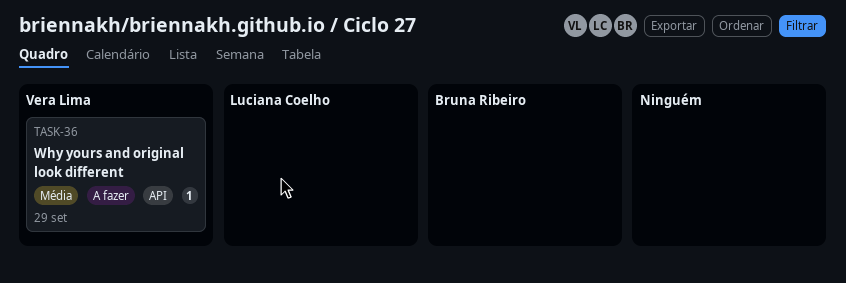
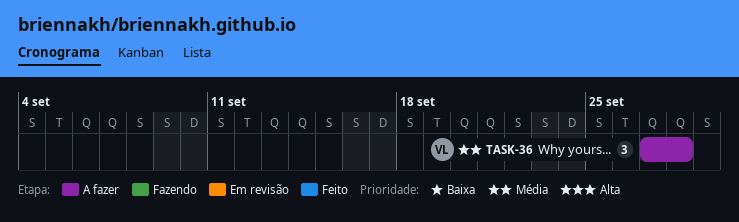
TASK-36, estimate: 1 -> 3
TASK-36, due: Sep 29 -> Sep 28

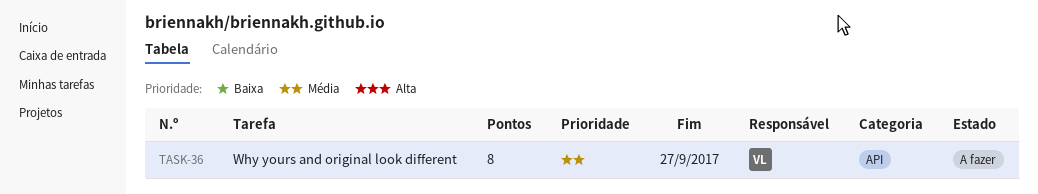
TASK-36, estimate: 3 -> 8
TASK-36, due: Sep 28 -> Sep 27

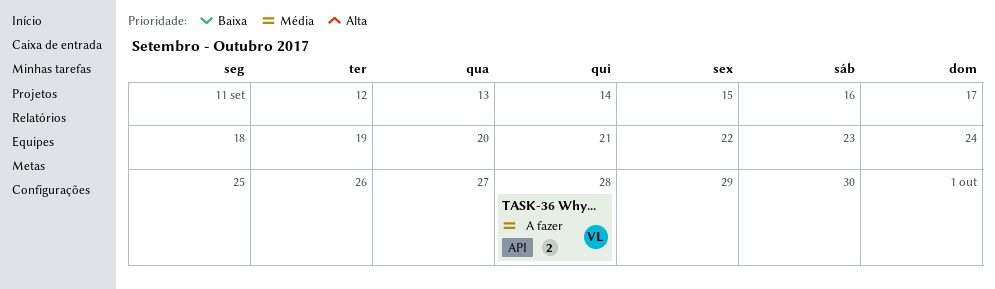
TASK-36, estimate: 8 -> 2
TASK-36, due: Sep 27 -> Sep 28

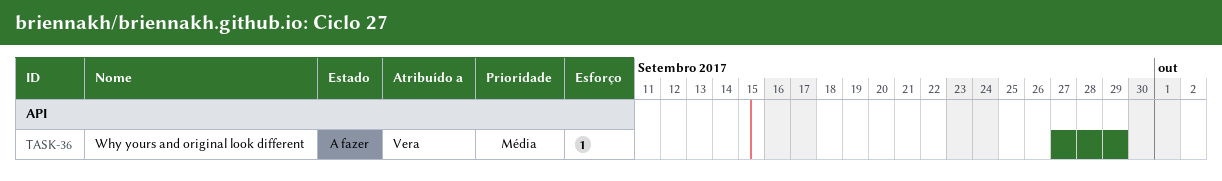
TASK-36, estimate: 2 -> 1
TASK-36, due: Sep 28 -> Sep 29

